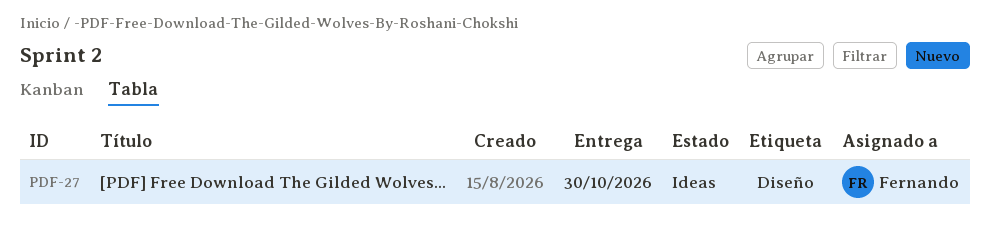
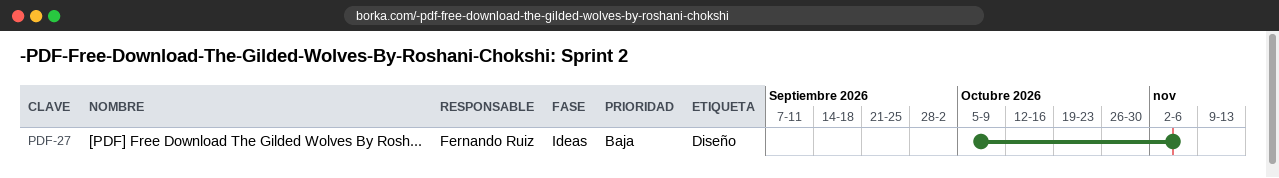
PDF-27, due: Oct 30 -> Nov 6

